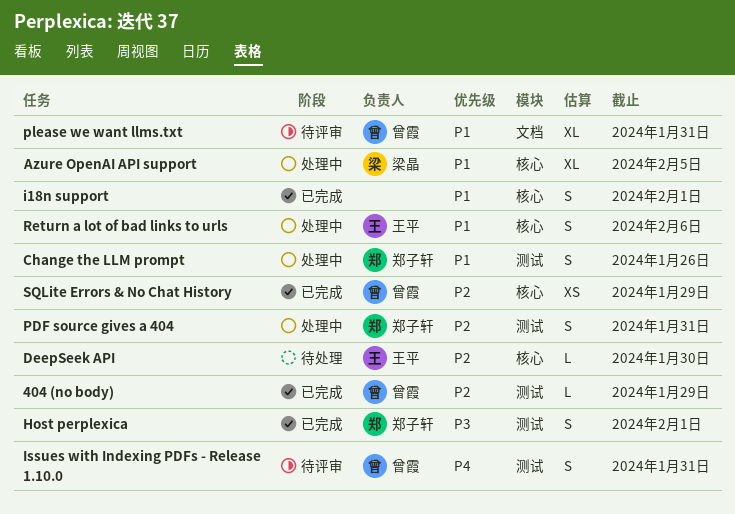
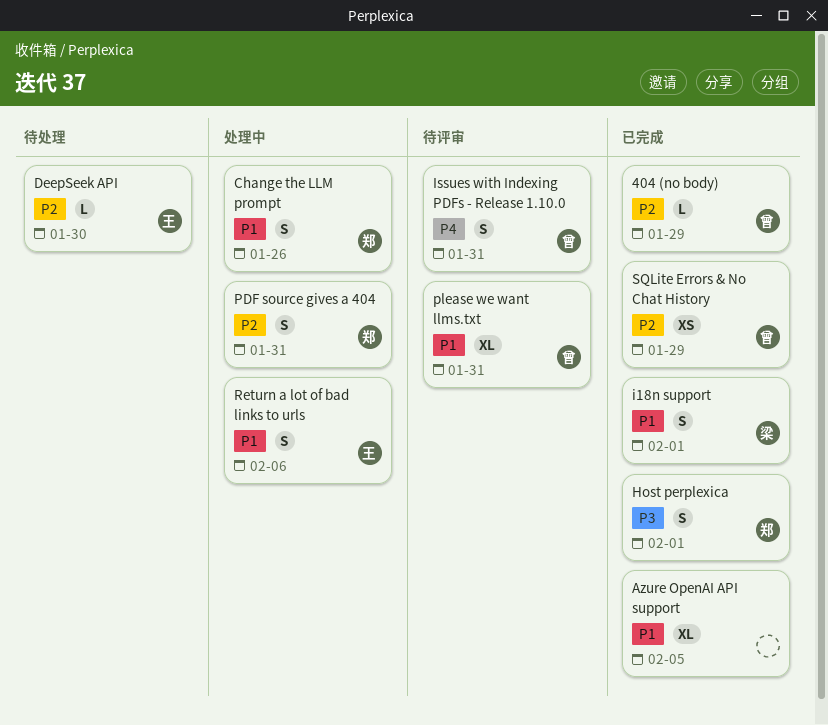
Azure OpenAI API support, status: 处理中 -> 已完成
Azure OpenAI API support, owner: 梁晶 -> none
i18n support, owner: none -> 梁晶

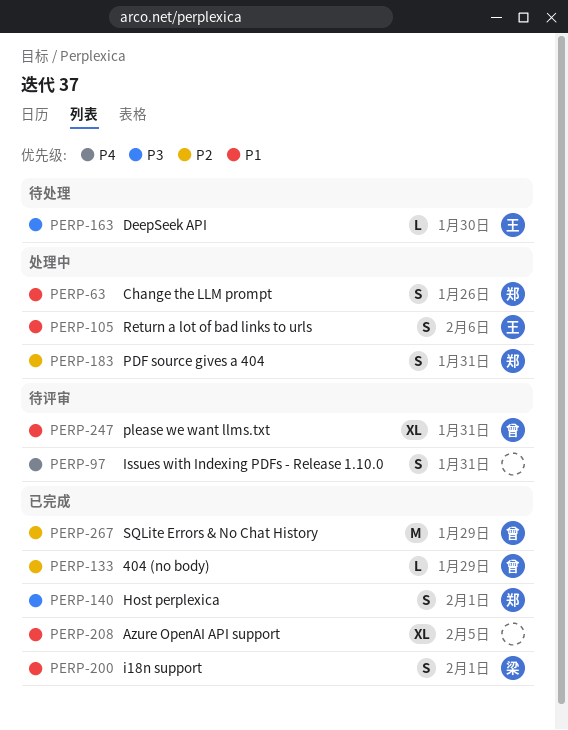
DeepSeek API, priority: P2 -> P3
Issues with Indexing PDFs - Release 1.10.0, owner: 曾 -> none
SQLite Errors & No Chat History, estimate: XS -> M

